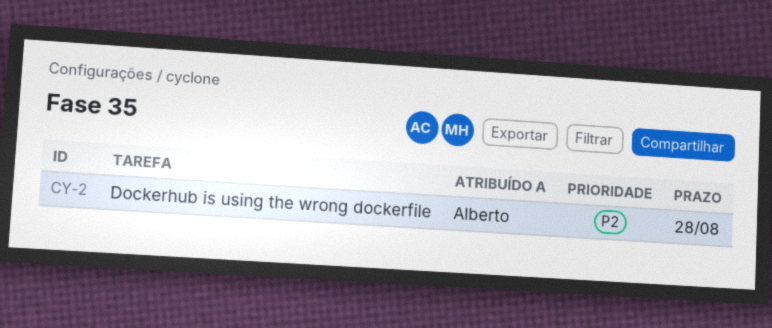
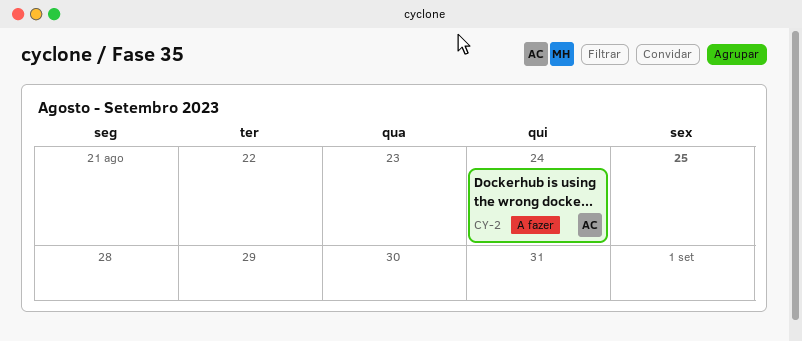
CY-2, due: Aug 28 -> Aug 24

